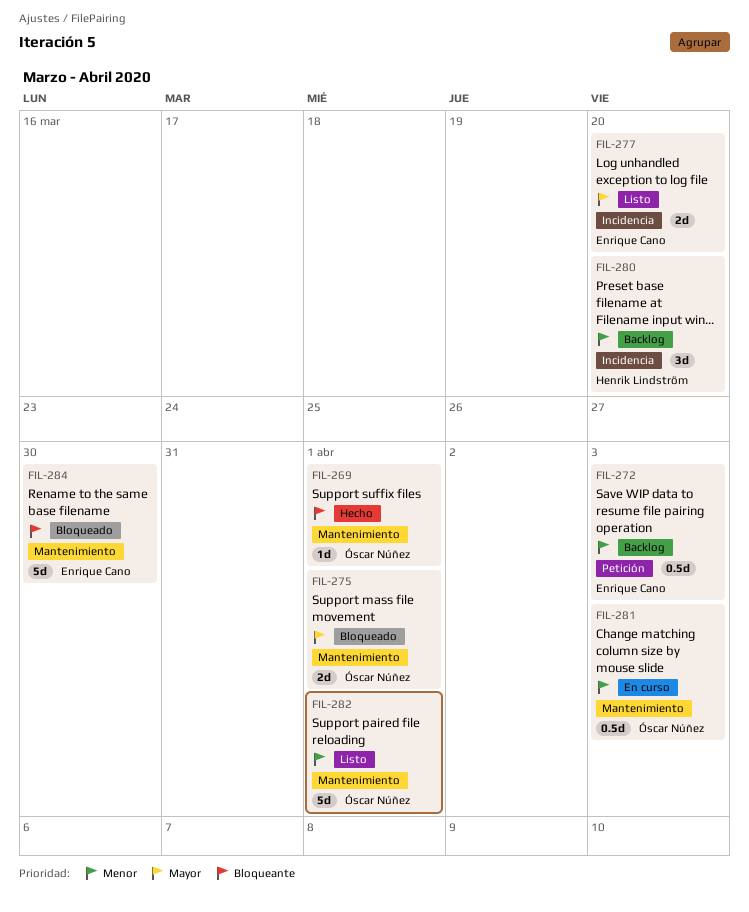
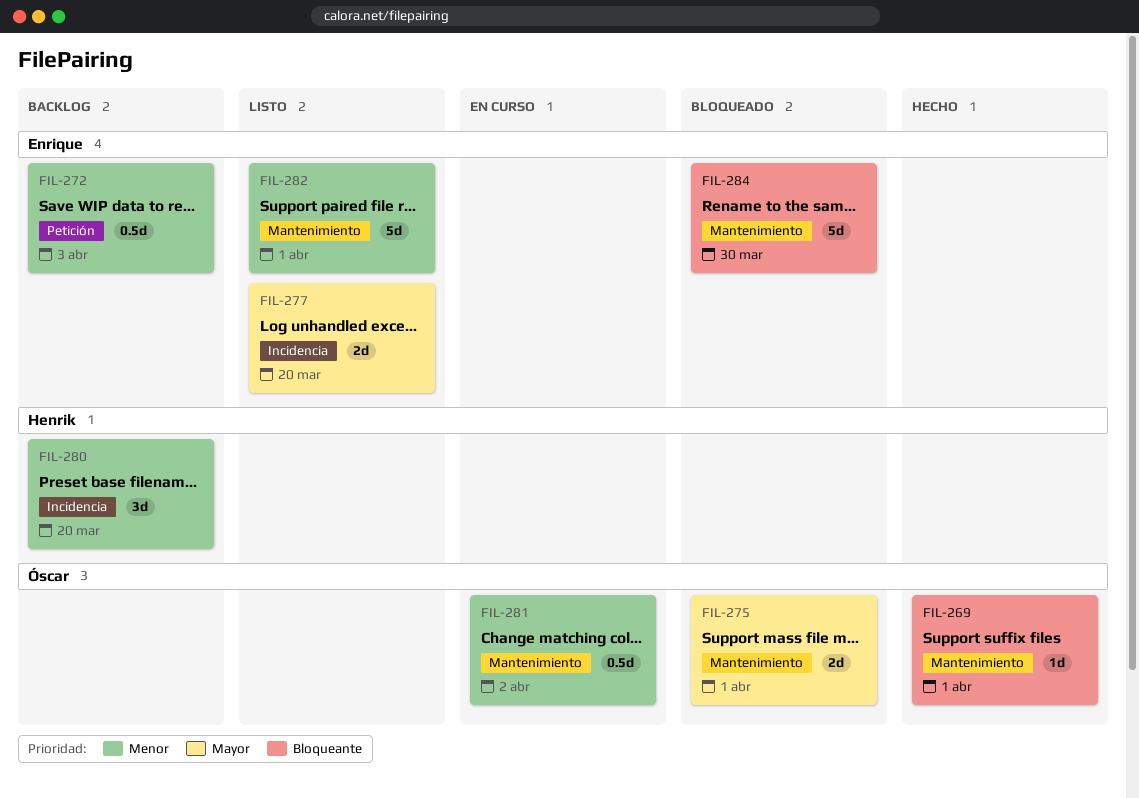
FIL-281, due: Apr 3 -> Apr 2
FIL-282, owner: Óscar Núñez -> Enrique Cano

